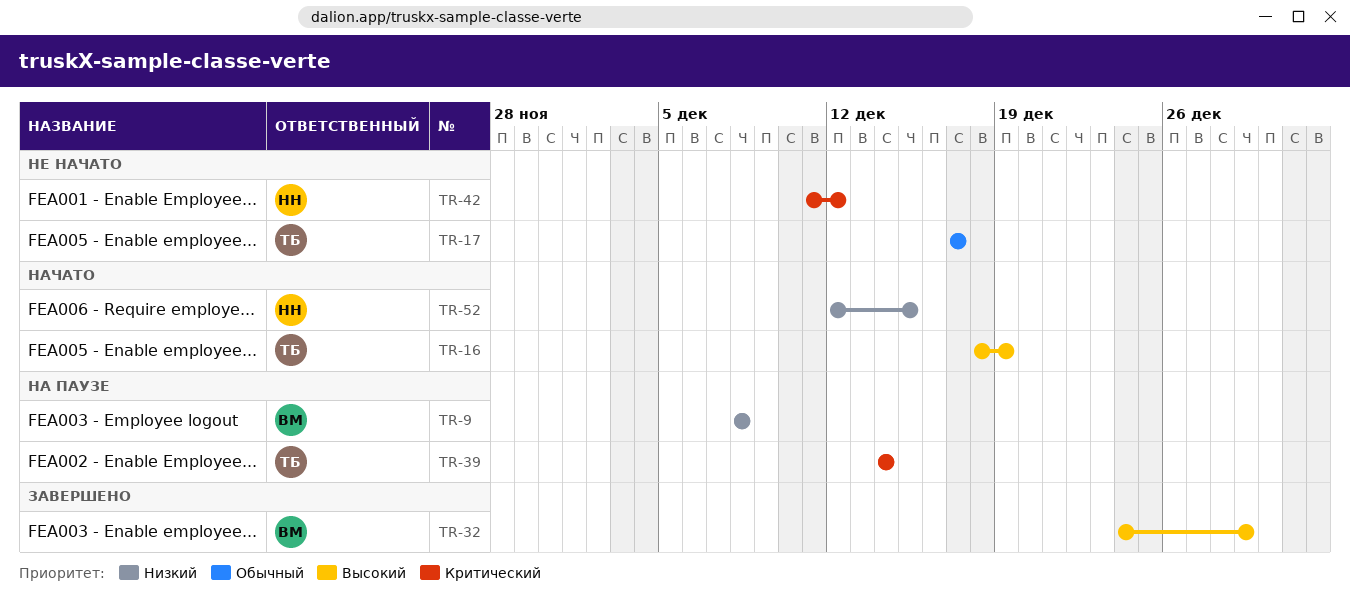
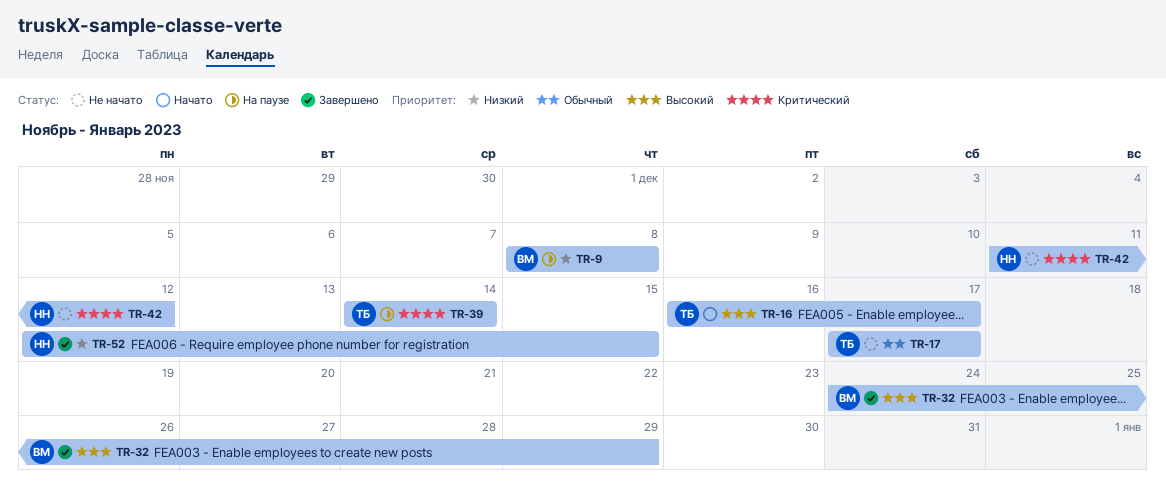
TR-16, start: Dec 18 -> Dec 16
TR-16, due: Dec 19 -> Dec 17
TR-52, status: Начато -> Завершено

